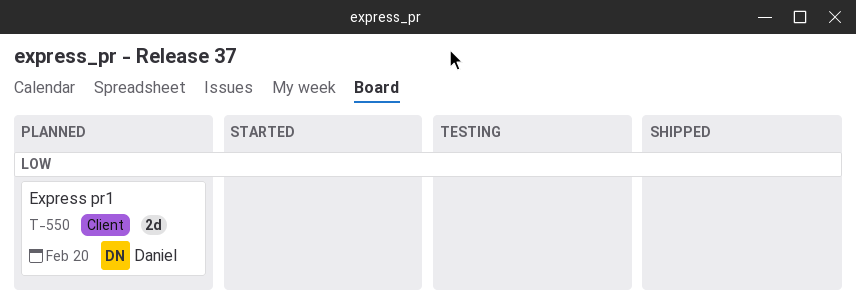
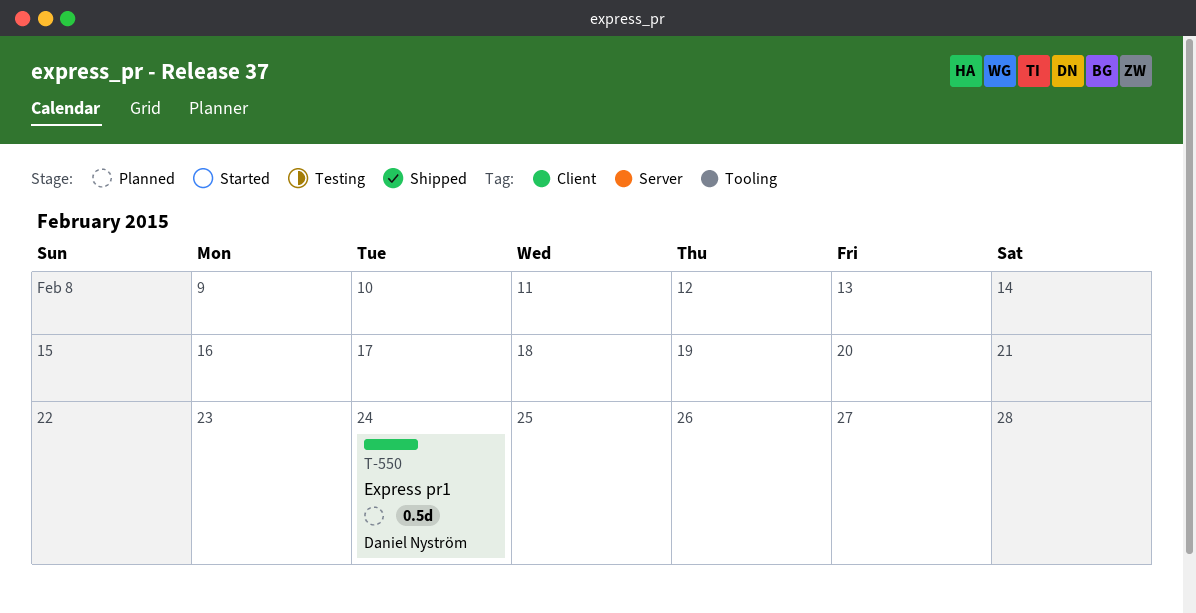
T-550, estimate: 2d -> 0.5d
T-550, due: Feb 20 -> Feb 24

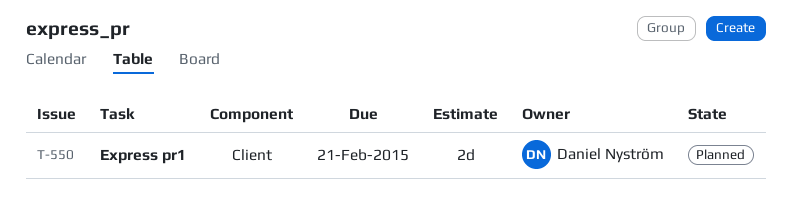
T-550, estimate: 0.5d -> 2d
T-550, due: Feb 24 -> Feb 21

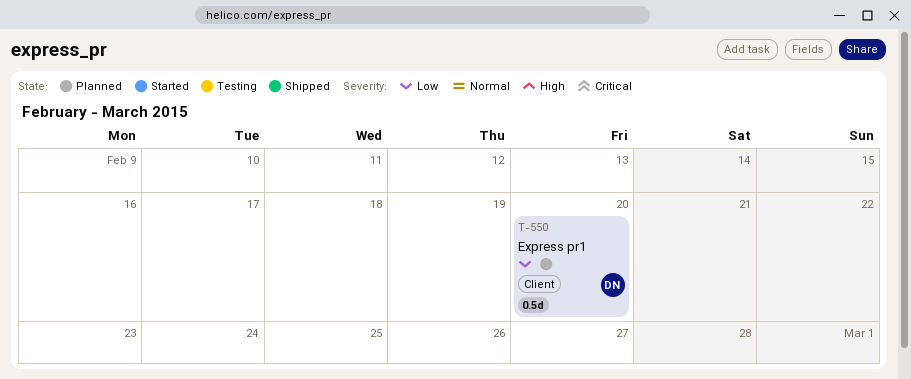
T-550, estimate: 2d -> 0.5d
T-550, due: Feb 21 -> Feb 20

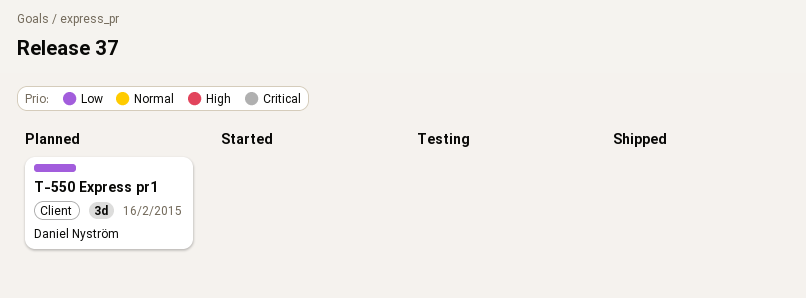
T-550, estimate: 0.5d -> 3d
T-550, due: Feb 20 -> Feb 16

